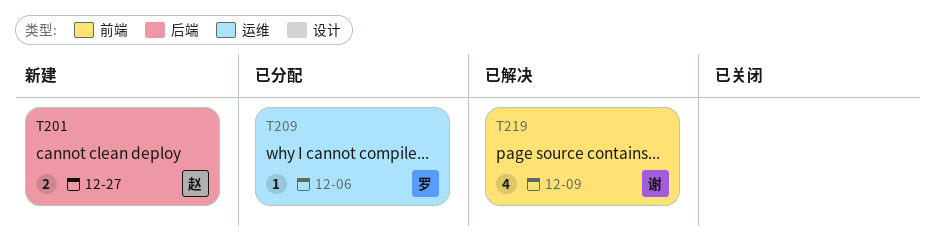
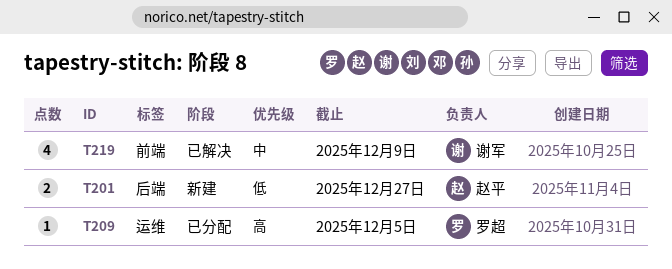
T209, due: Dec 6 -> Dec 5

